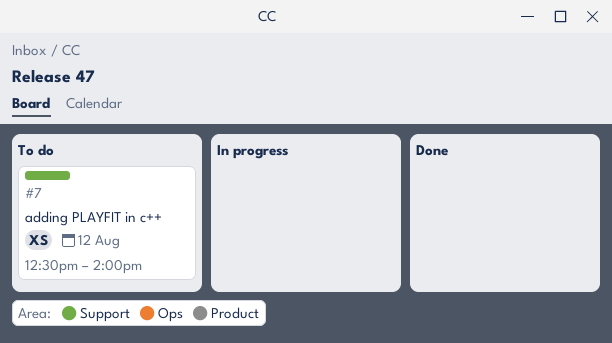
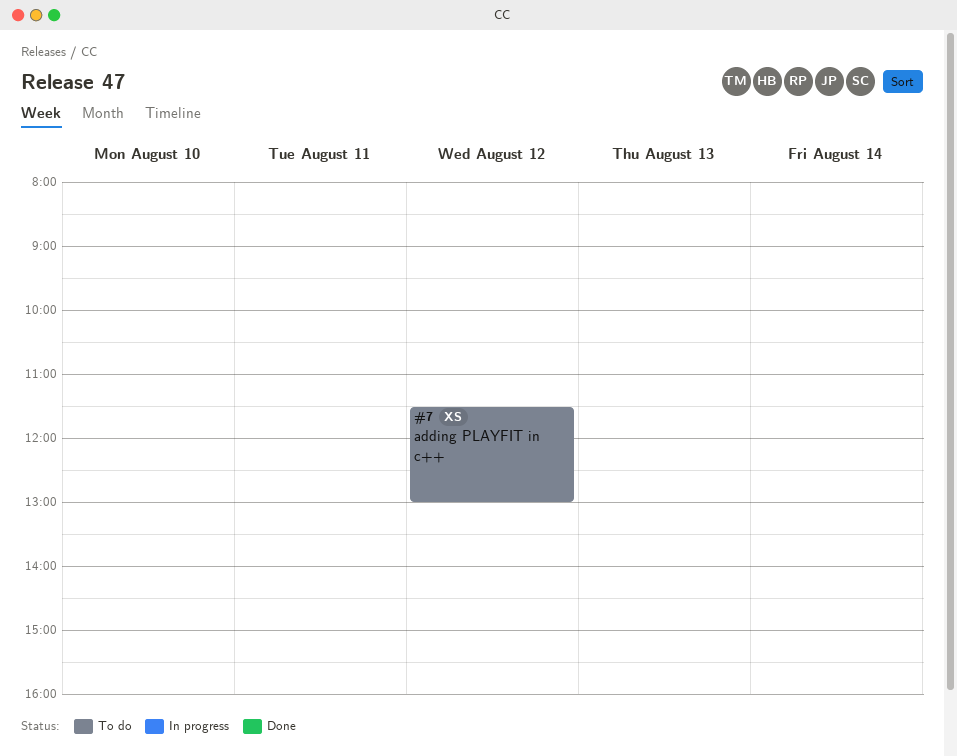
#7, begins: 12:30 -> 11:30
#7, ends: 14:00 -> 13:00

